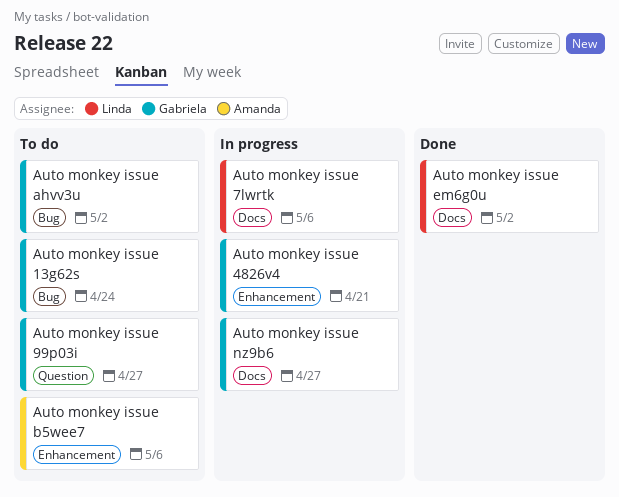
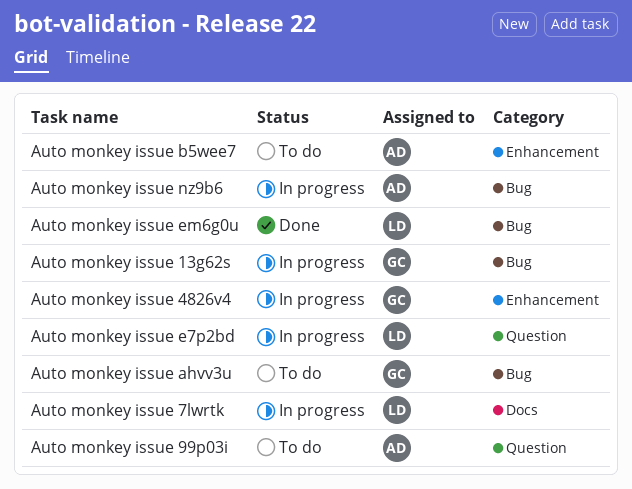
Auto monkey issue 13g62s, status: To do -> In progress
Auto monkey issue 99p03i, owner: Gabriela -> Amanda
Auto monkey issue e7p2bd: none -> present
Auto monkey issue em6g0u, label: Docs -> Bug
Auto monkey issue nz9b6, owner: Gabriela -> Amanda
Auto monkey issue nz9b6, label: Docs -> Bug

